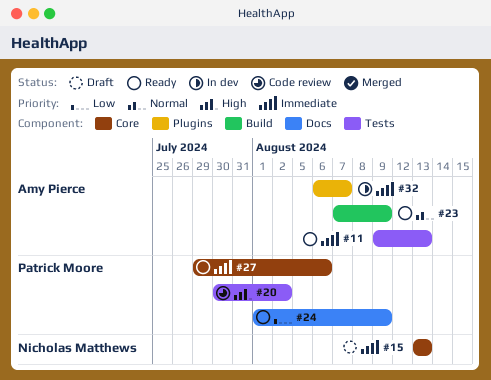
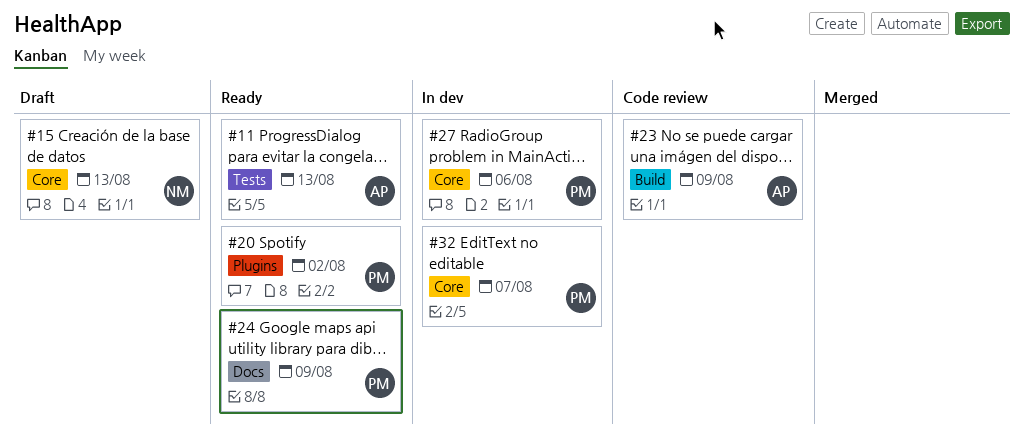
#20, status: Code review -> Ready
#20, label: Tests -> Plugins
#23, status: Ready -> Code review
#27, status: Ready -> In dev
#32, owner: Amy Pierce -> Patrick Moore
#32, label: Plugins -> Core

